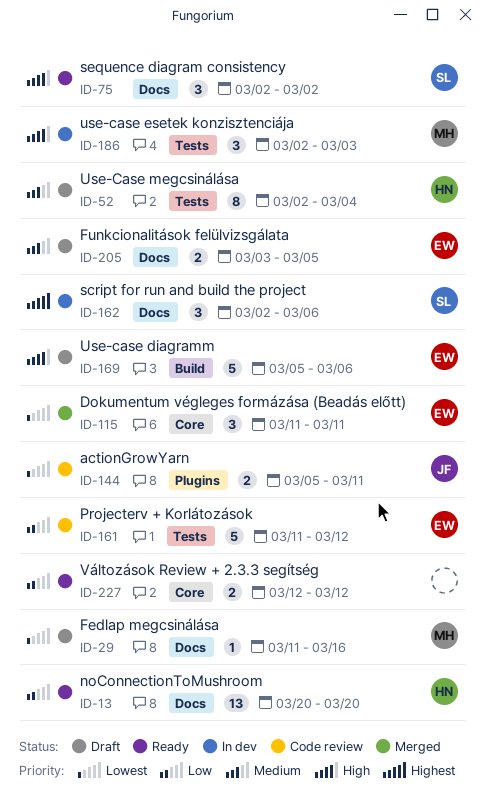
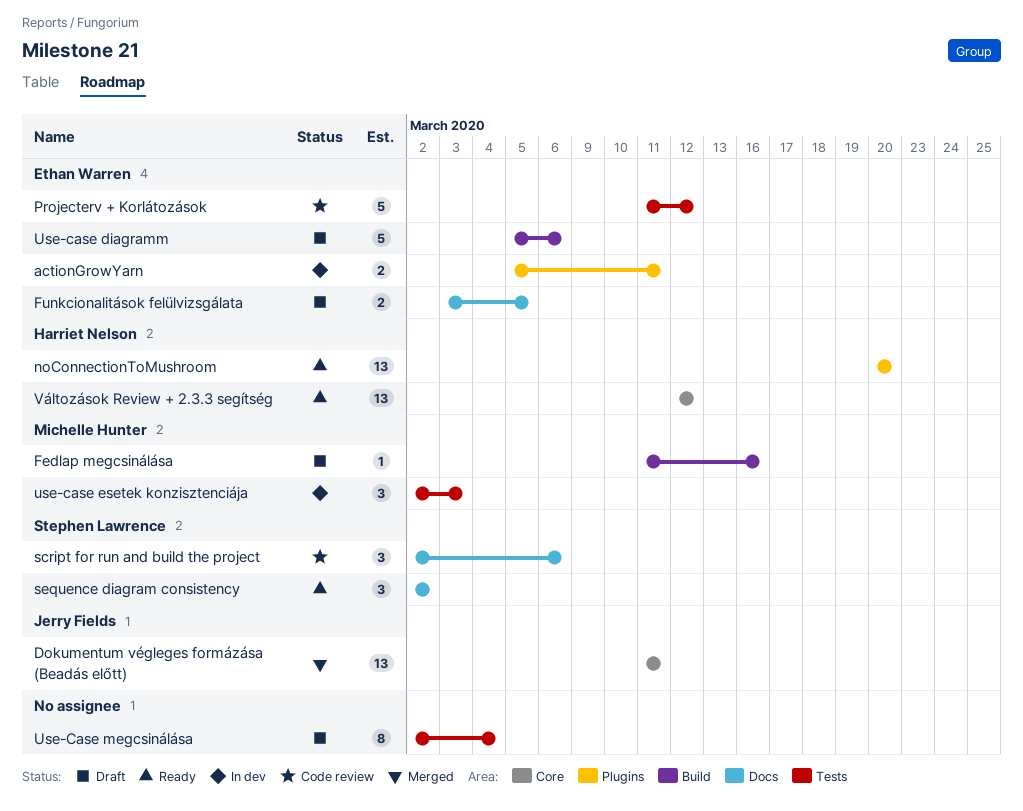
actionGrowYarn, status: Code review -> In dev
actionGrowYarn, owner: Jerry Fields -> Ethan Warren
Dokumentum végleges formázása (Beadás előtt), owner: Ethan Warren -> Jerry Fields
Dokumentum végleges formázása (Beadás előtt), estimate: 3 -> 13
Fedlap megcsinálása, label: Docs -> Build
noConnectionToMushroom, label: Docs -> Plugins
script for run and build the project, status: In dev -> Code review
Use-Case megcsinálása, owner: Harriet Nelson -> none
Változások Review + 2.3.3 segítség, owner: none -> Harriet Nelson
Változások Review + 2.3.3 segítség, estimate: 2 -> 13

